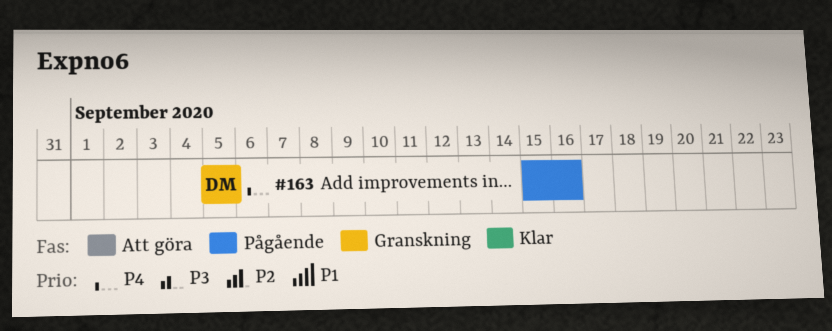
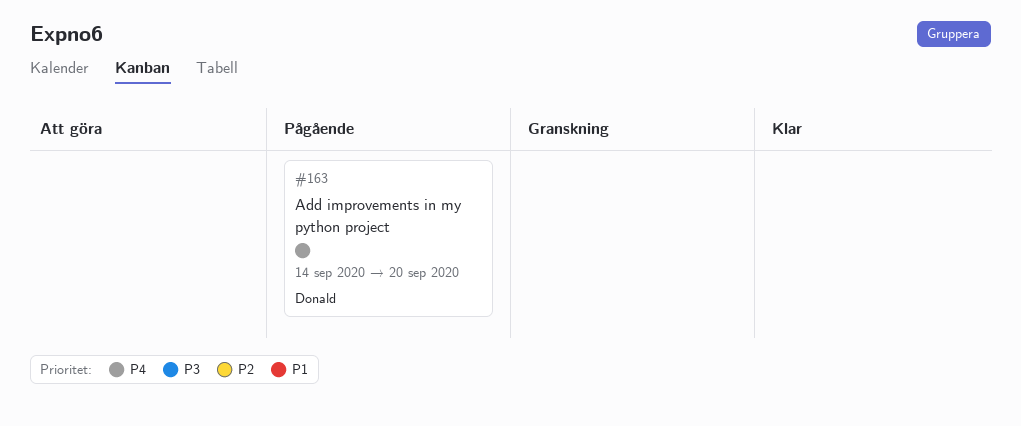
#163, start: Sep 15 -> Sep 14
#163, due: Sep 16 -> Sep 20

